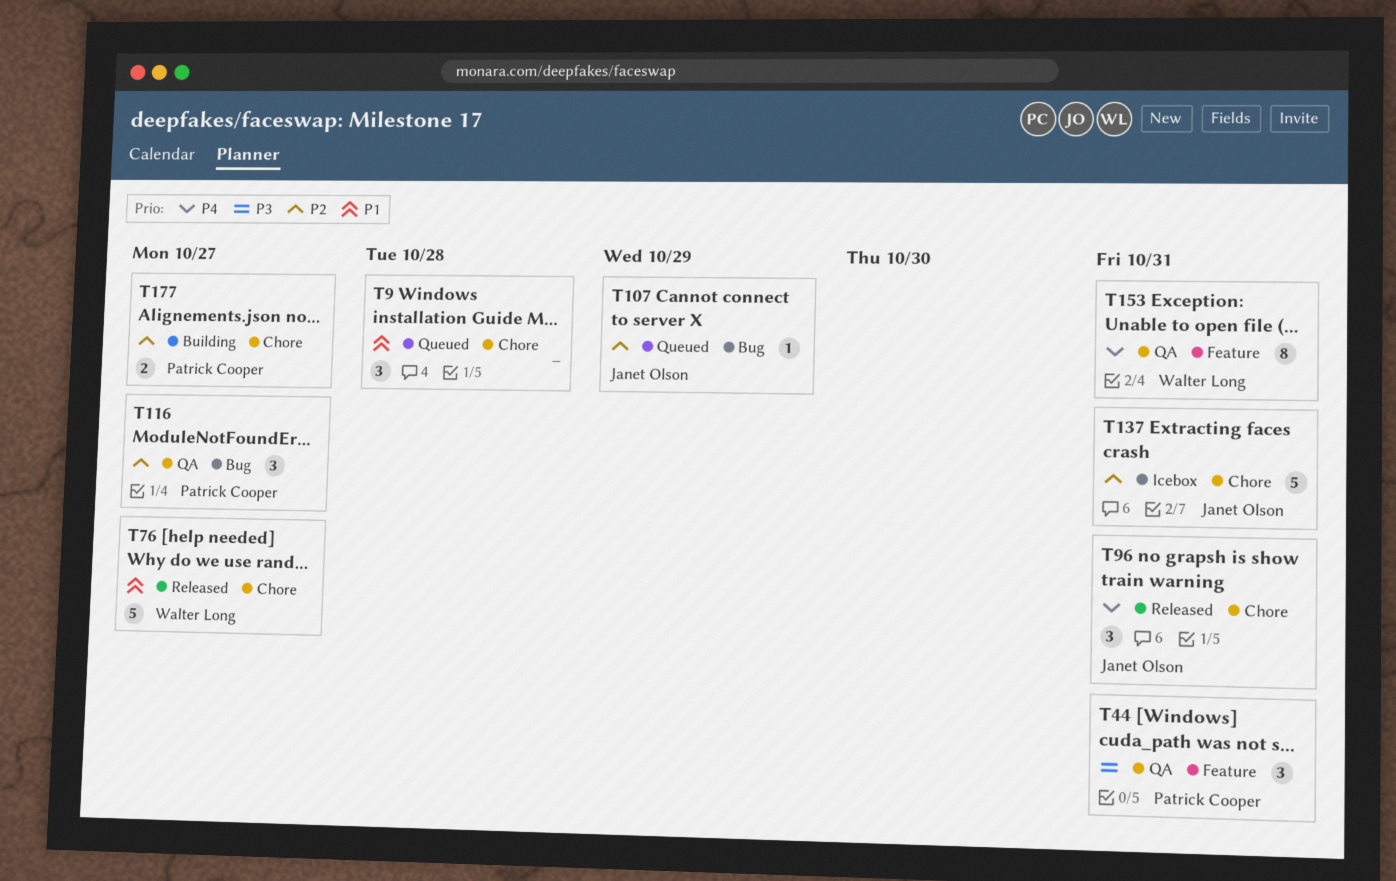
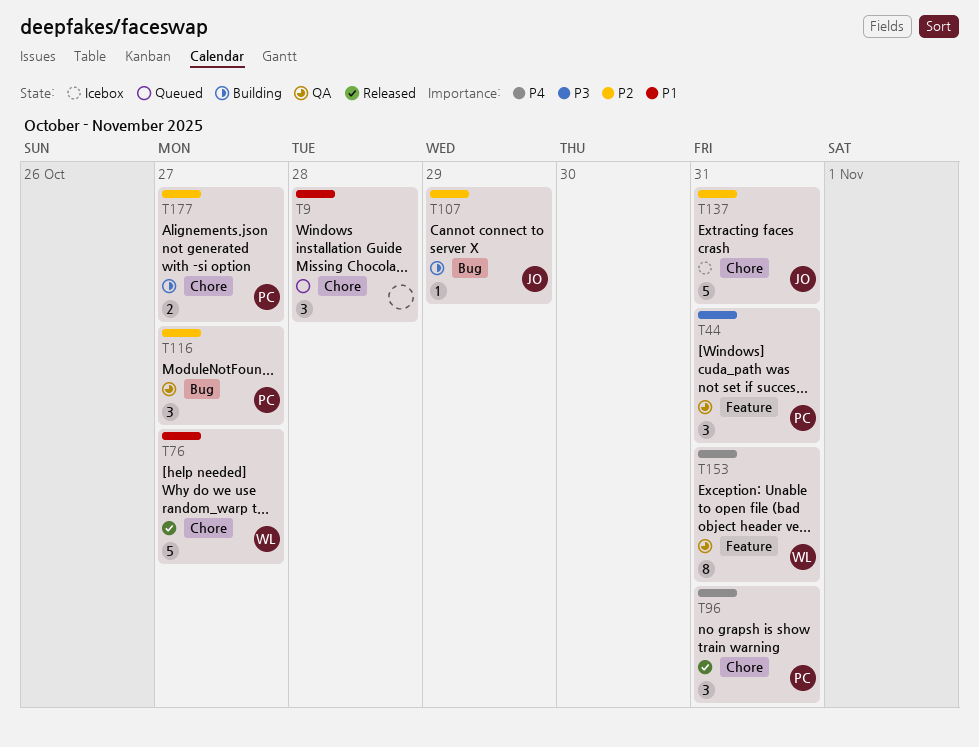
T96, owner: Janet Olson -> Patrick Cooper
T107, status: Queued -> Building

